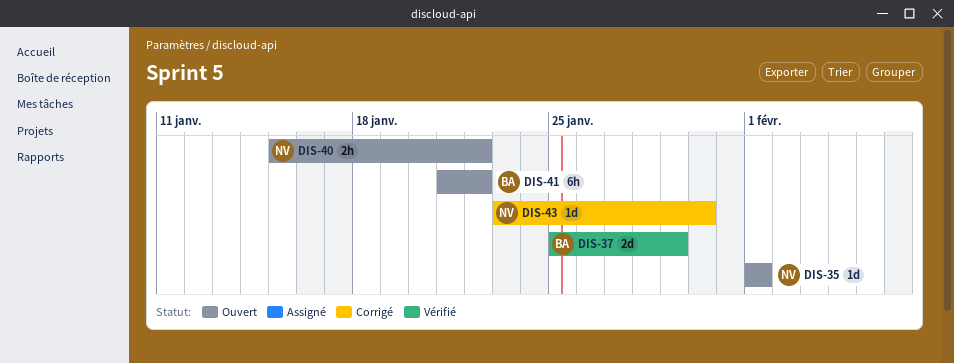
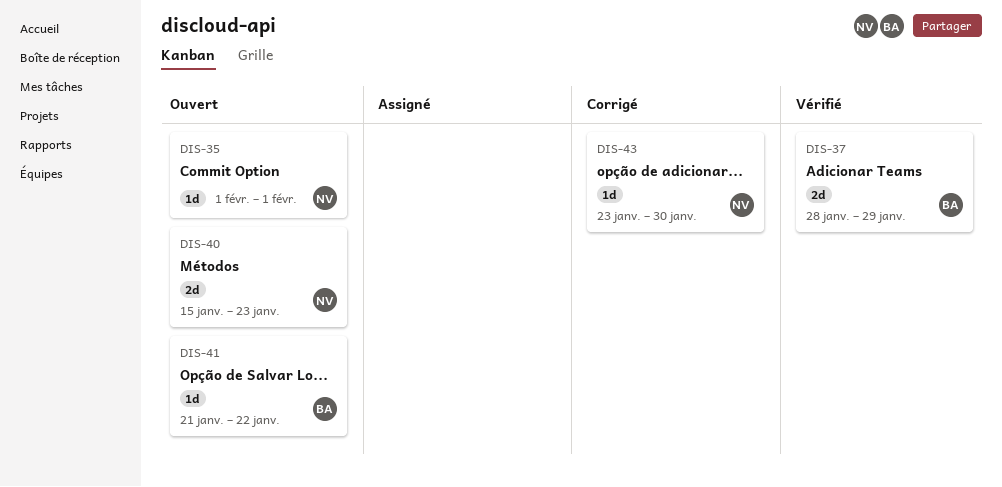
DIS-37, start: Jan 25 -> Jan 28
DIS-40, estimate: 2h -> 2d
DIS-40, due: Jan 22 -> Jan 23
DIS-41, estimate: 6h -> 1d

